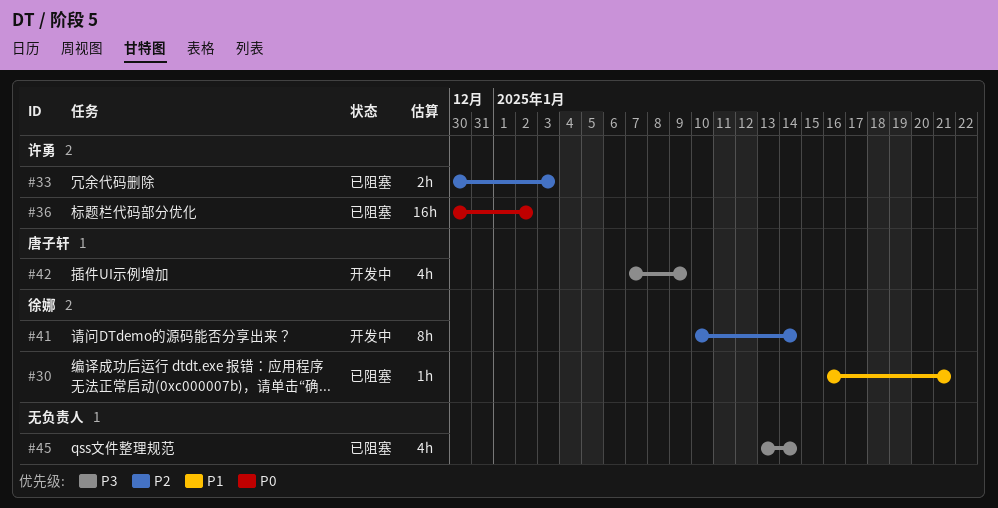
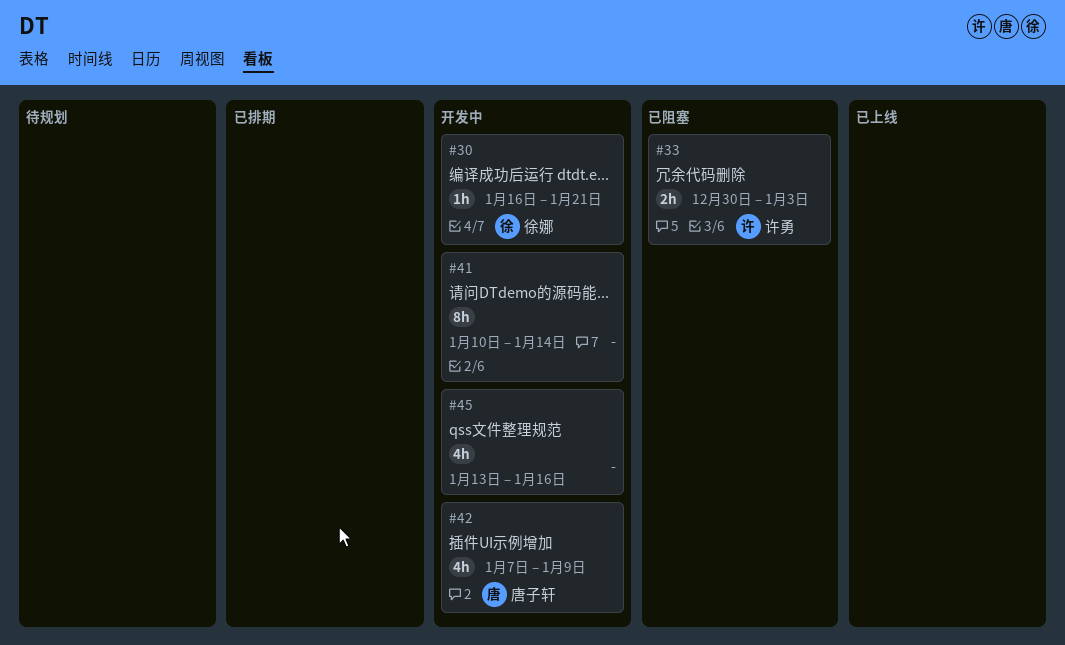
#30, status: 已阻塞 -> 开发中
#36: present -> none
#41, owner: 徐娜 -> none
#45, status: 已阻塞 -> 开发中
#45, due: Jan 14 -> Jan 16

